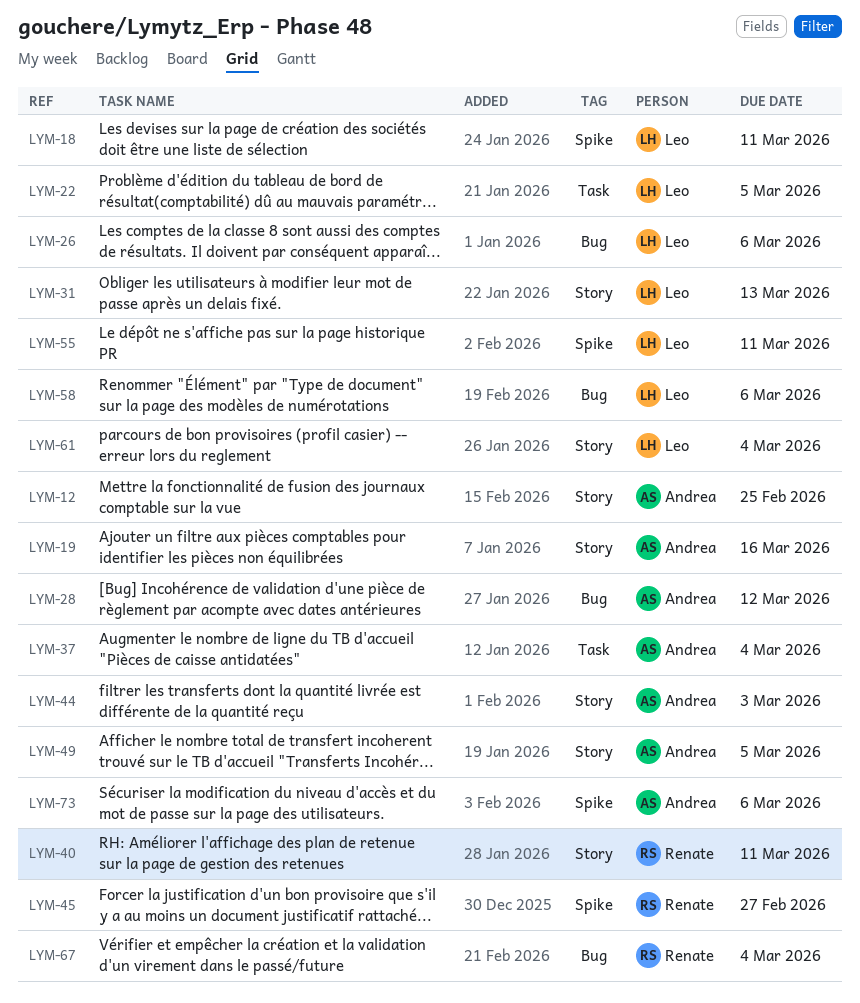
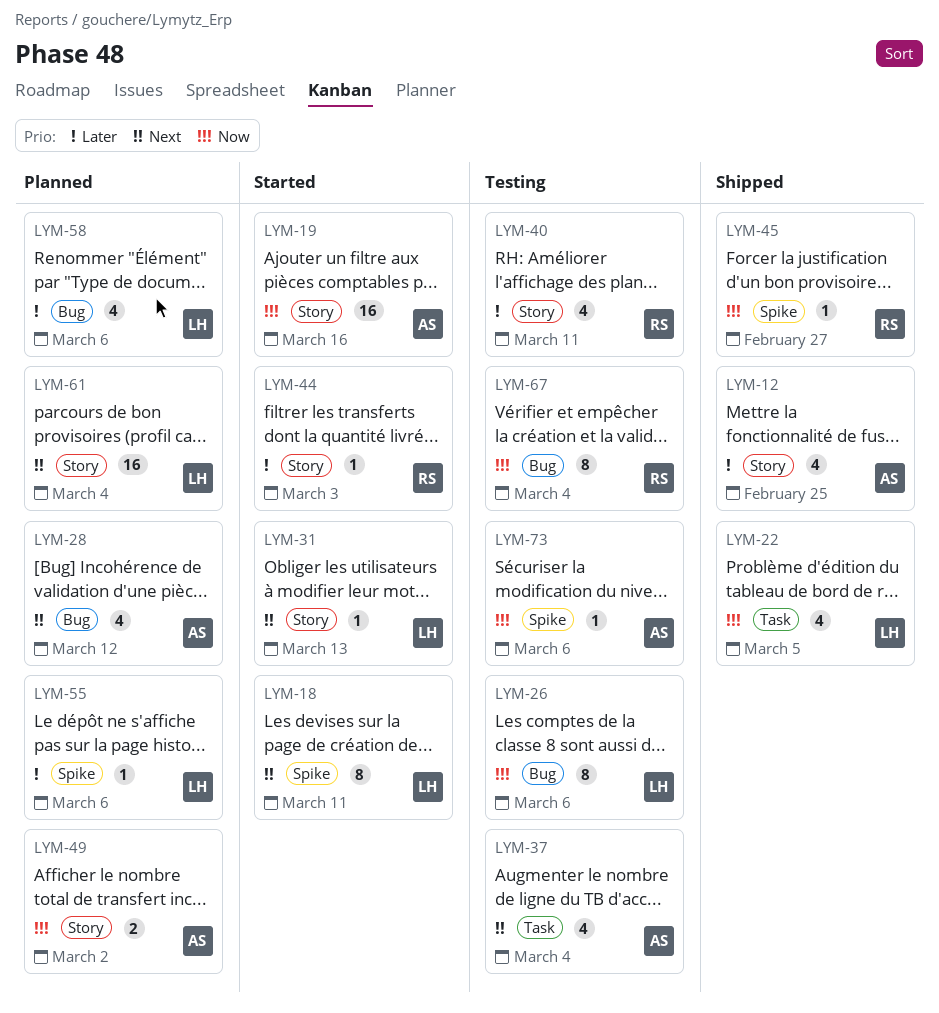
LYM-44, owner: Andrea -> Renate
LYM-49, due: Mar 5 -> Mar 2
LYM-55, due: Mar 11 -> Mar 6

